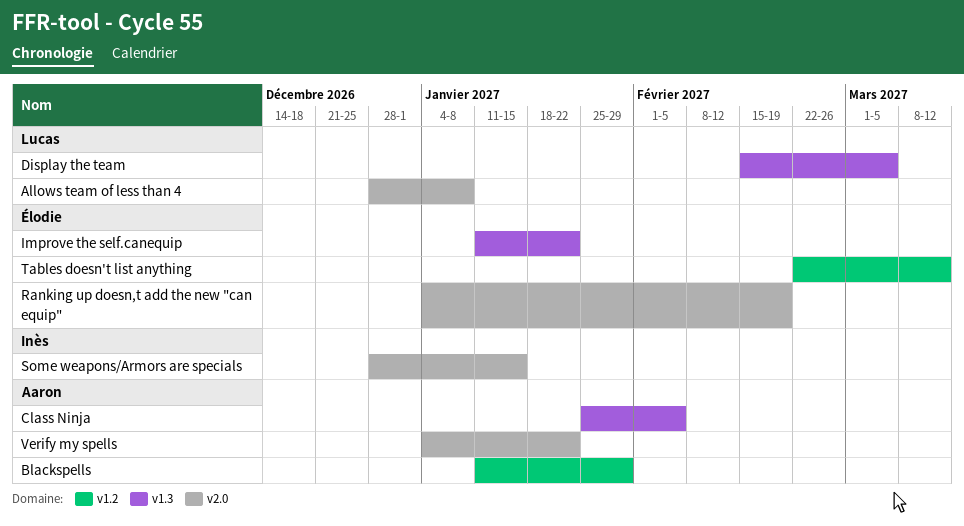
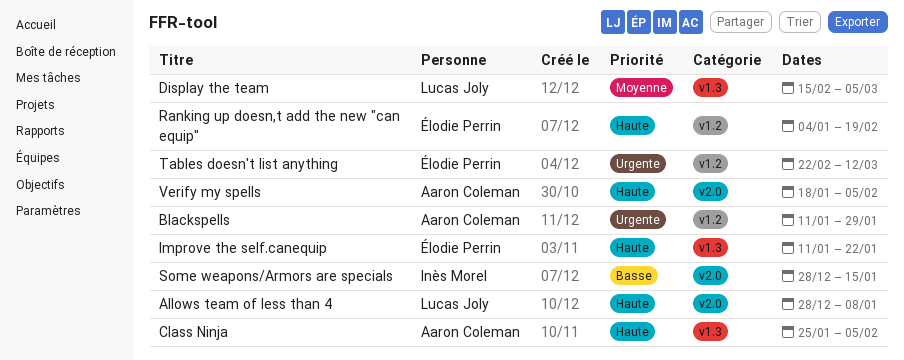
Ranking up doesn,t add the new "can equip", label: v2.0 -> v1.2
Verify my spells, start: Jan 4 -> Jan 18
Verify my spells, due: Jan 22 -> Feb 5

